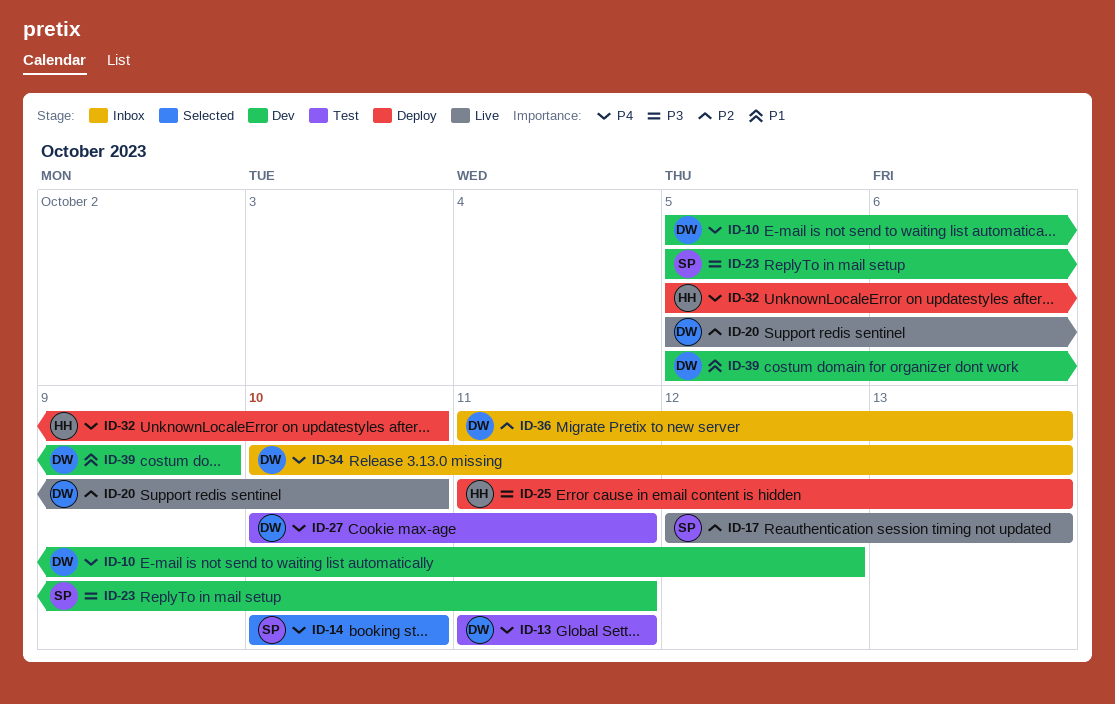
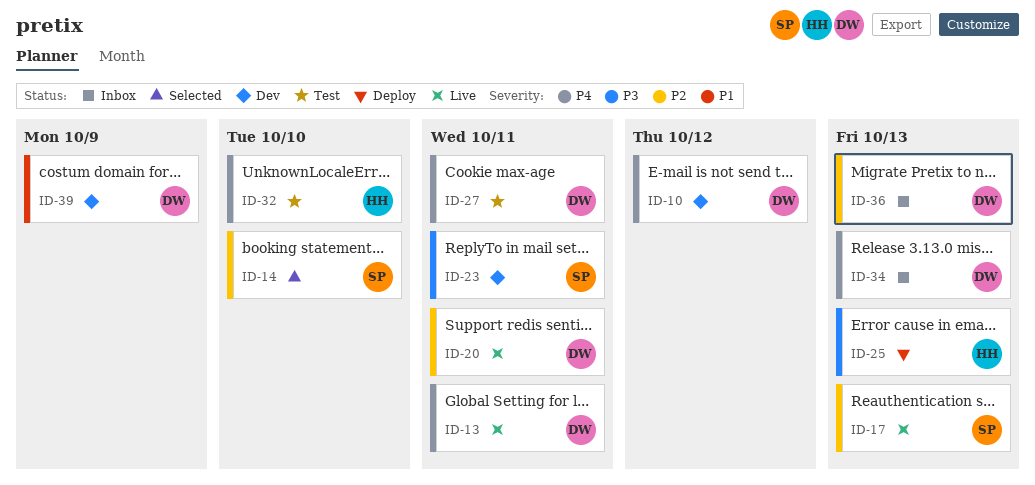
ID-13, status: Test -> Live
ID-14, priority: P4 -> P2
ID-20, due: Oct 10 -> Oct 11
ID-32, status: Deploy -> Test

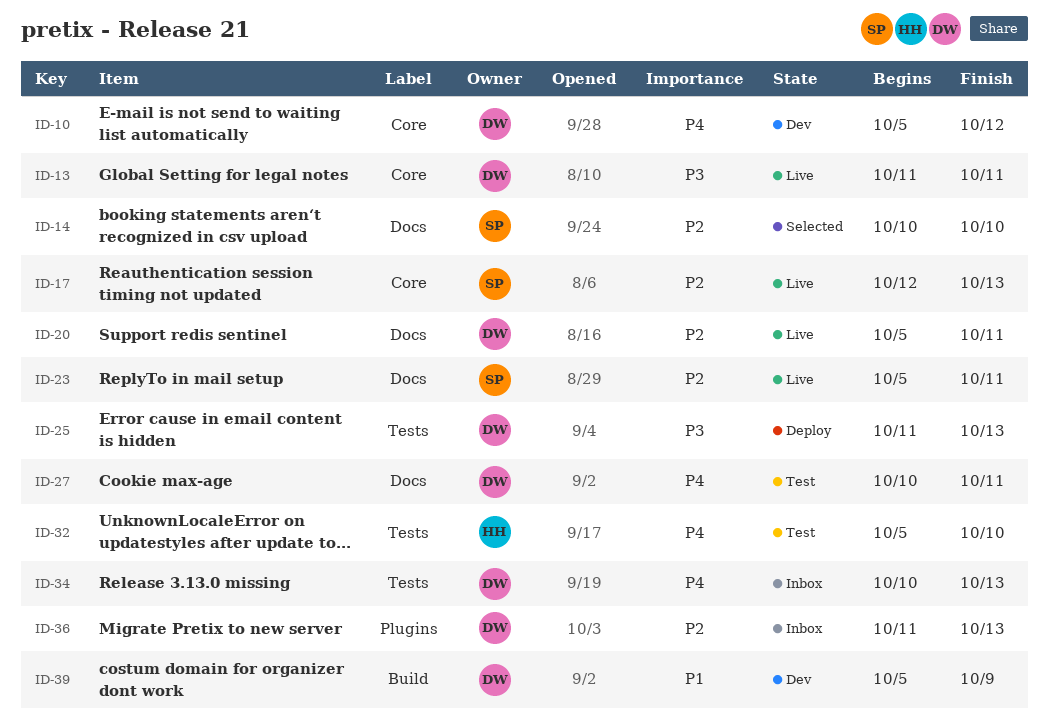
ID-13, priority: P4 -> P3
ID-23, status: Dev -> Live
ID-23, priority: P3 -> P2
ID-25, owner: HH -> DW

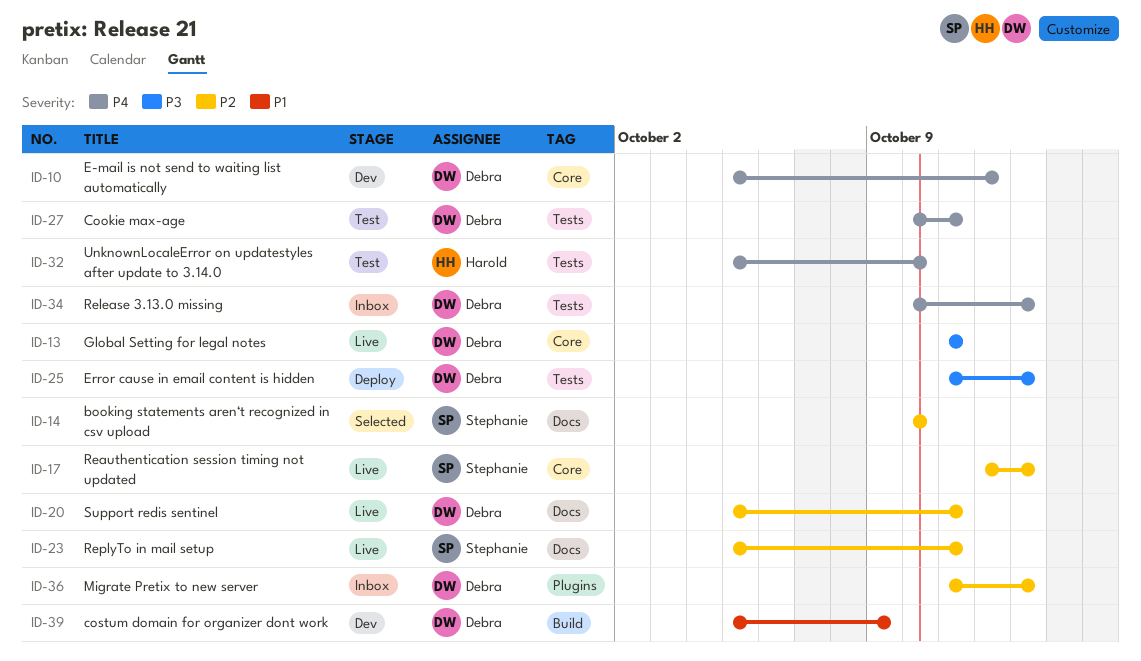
ID-27, label: Docs -> Tests

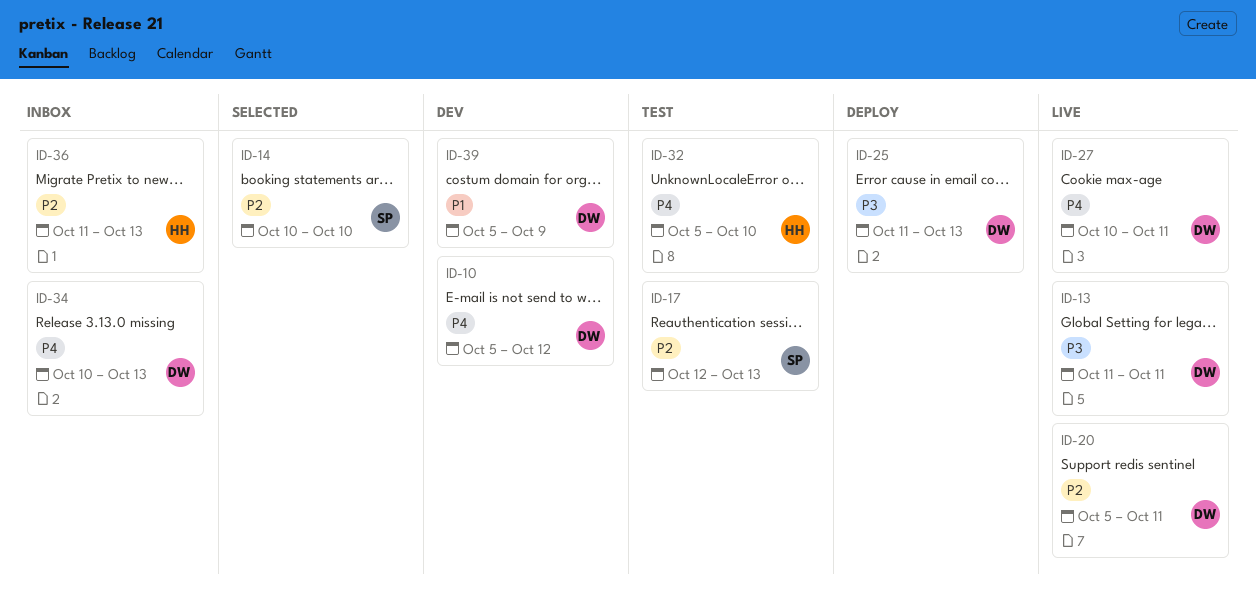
ID-17, status: Live -> Test
ID-23: present -> none
ID-27, status: Test -> Live
ID-36, owner: Debra -> Harold

